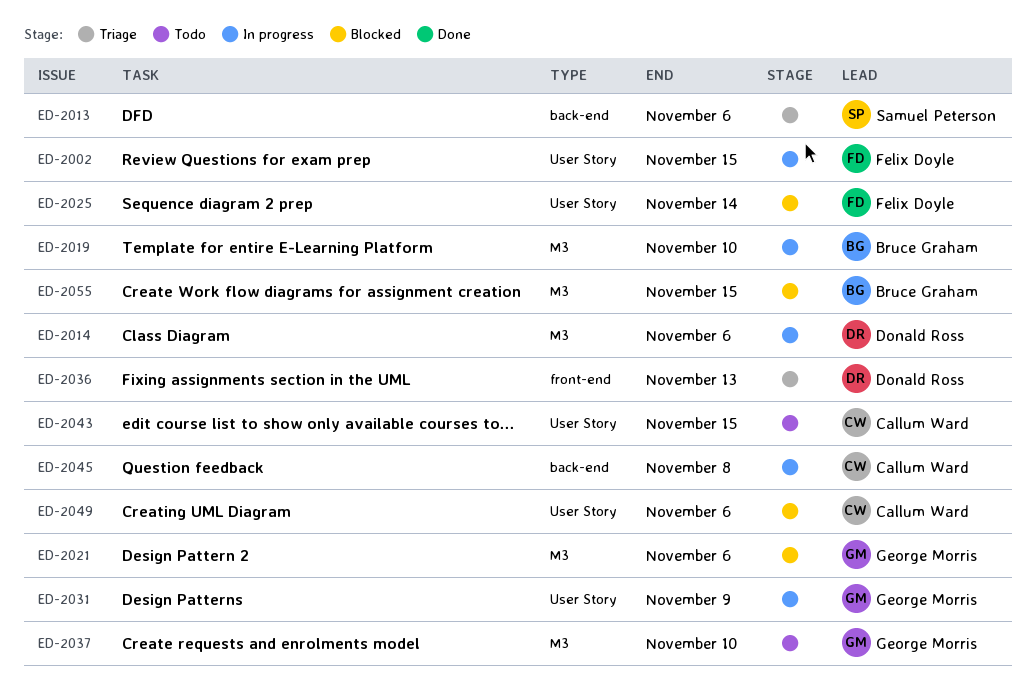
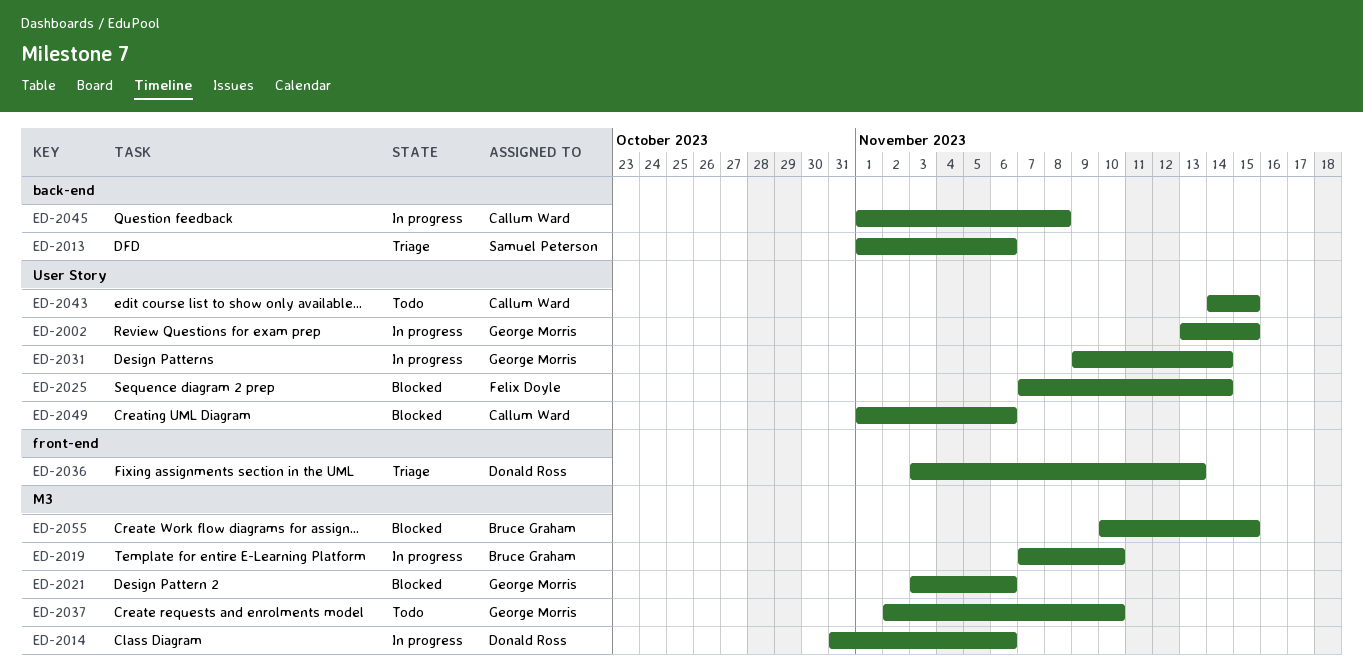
ED-2002, owner: Felix Doyle -> George Morris
ED-2031, due: Nov 9 -> Nov 14

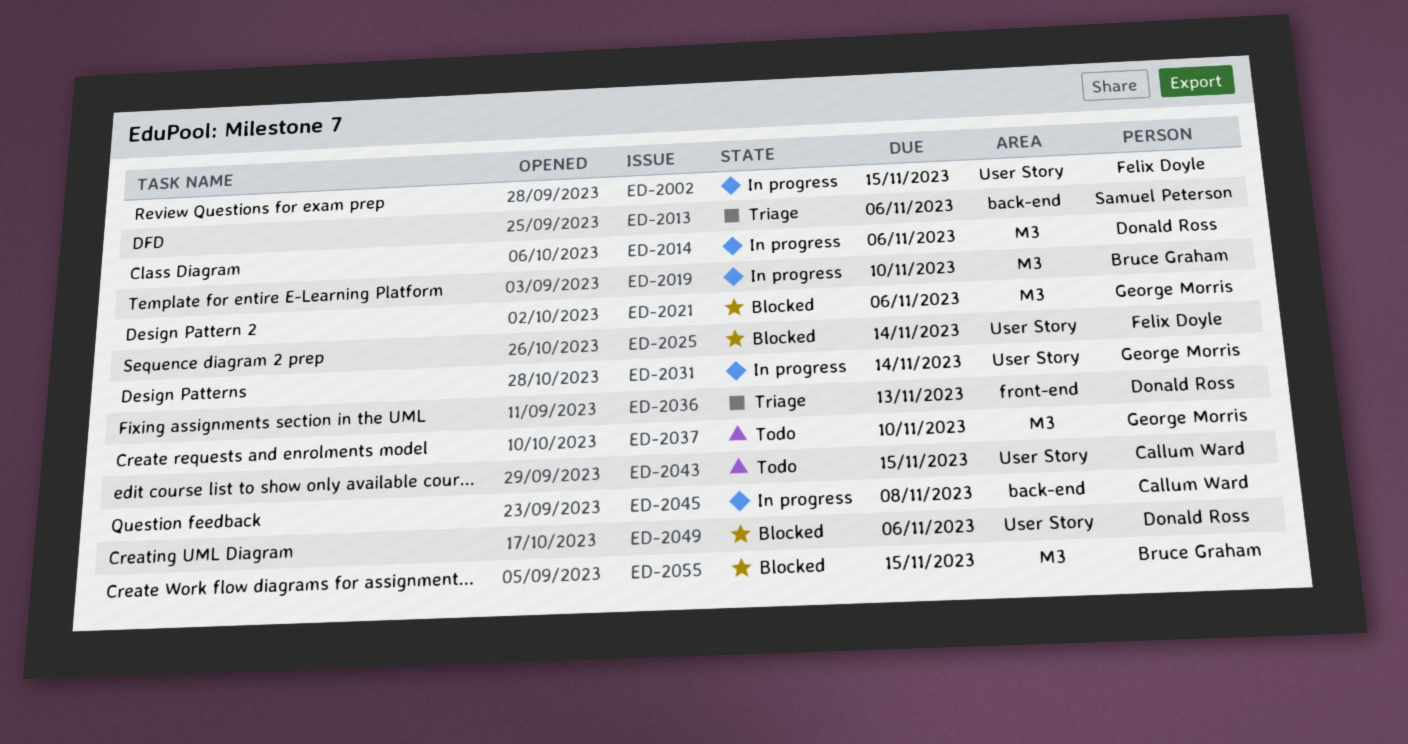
ED-2002, owner: George Morris -> Felix Doyle
ED-2049, owner: Callum Ward -> Donald Ross

